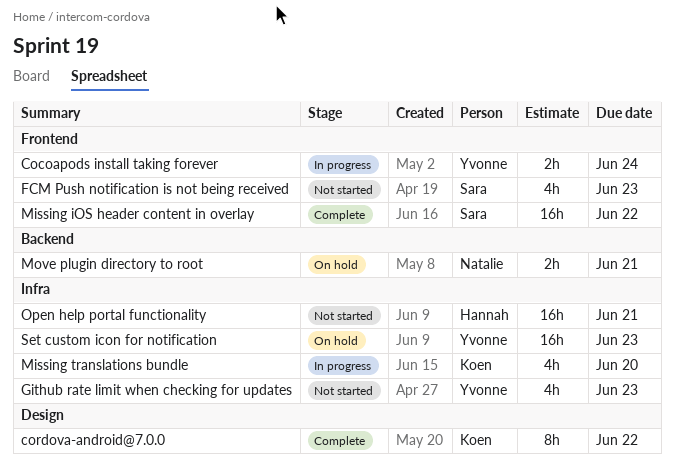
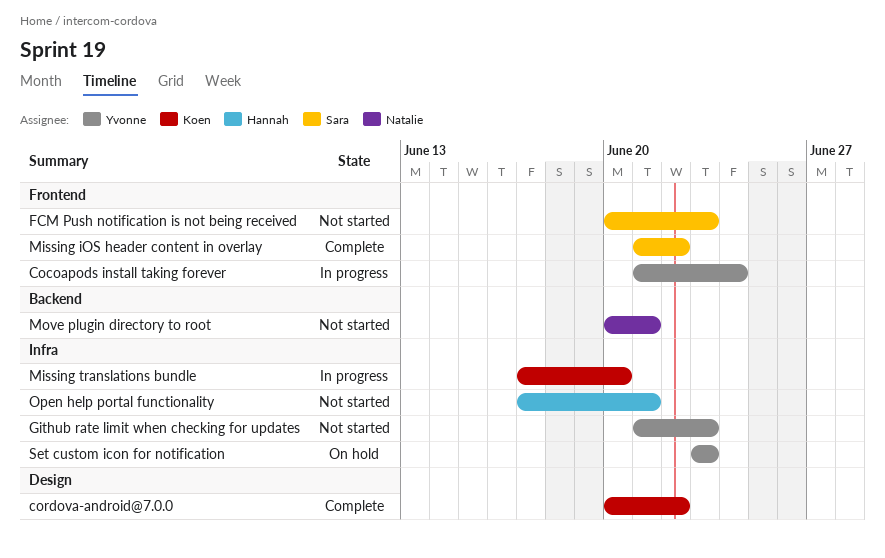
Move plugin directory to root, status: On hold -> Not started

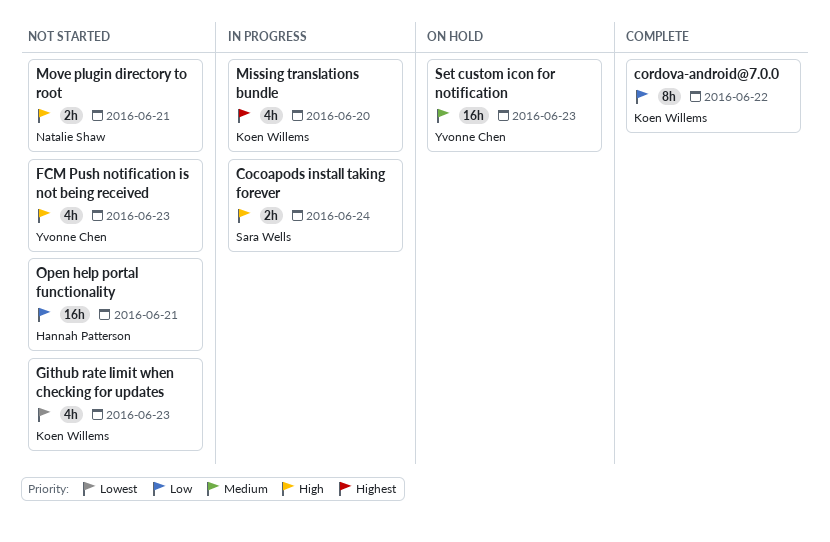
Cocoapods install taking forever, owner: Yvonne Chen -> Sara Wells
FCM Push notification is not being received, owner: Sara Wells -> Yvonne Chen
Github rate limit when checking for updates, owner: Yvonne Chen -> Koen Willems
Missing iOS header content in overlay: present -> none

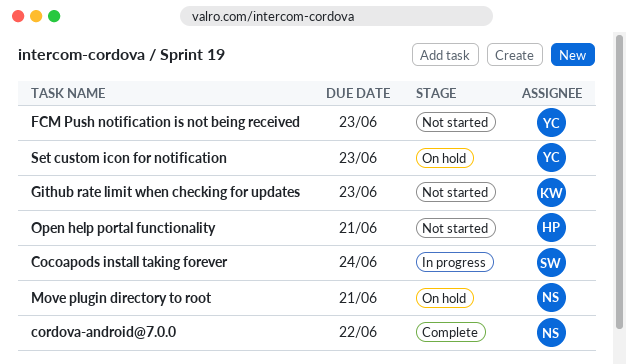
cordova-android@7.0.0, owner: Koen Willems -> Natalie Shaw
Missing translations bundle: present -> none
Move plugin directory to root, status: Not started -> On hold

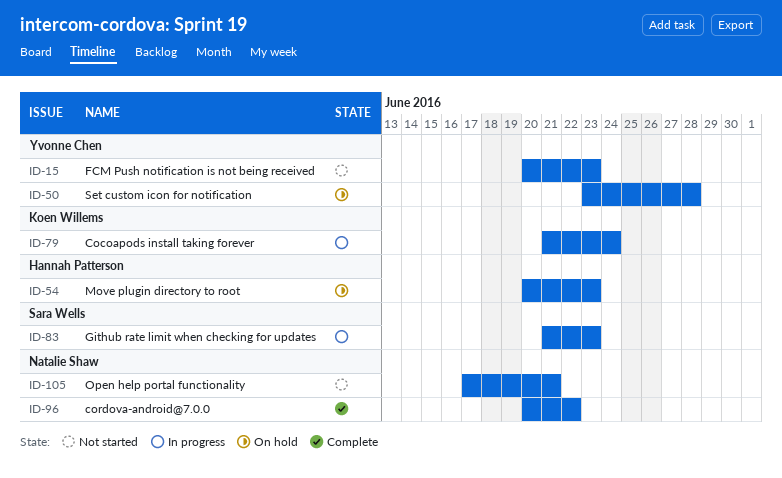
Cocoapods install taking forever, owner: Sara Wells -> Koen Willems
Github rate limit when checking for updates, status: Not started -> In progress
Github rate limit when checking for updates, owner: Koen Willems -> Sara Wells
Move plugin directory to root, owner: Natalie Shaw -> Hannah Patterson
Move plugin directory to root, due: Jun 21 -> Jun 23
Open help portal functionality, owner: Hannah Patterson -> Natalie Shaw
Set custom icon for notification, due: Jun 23 -> Jun 28

